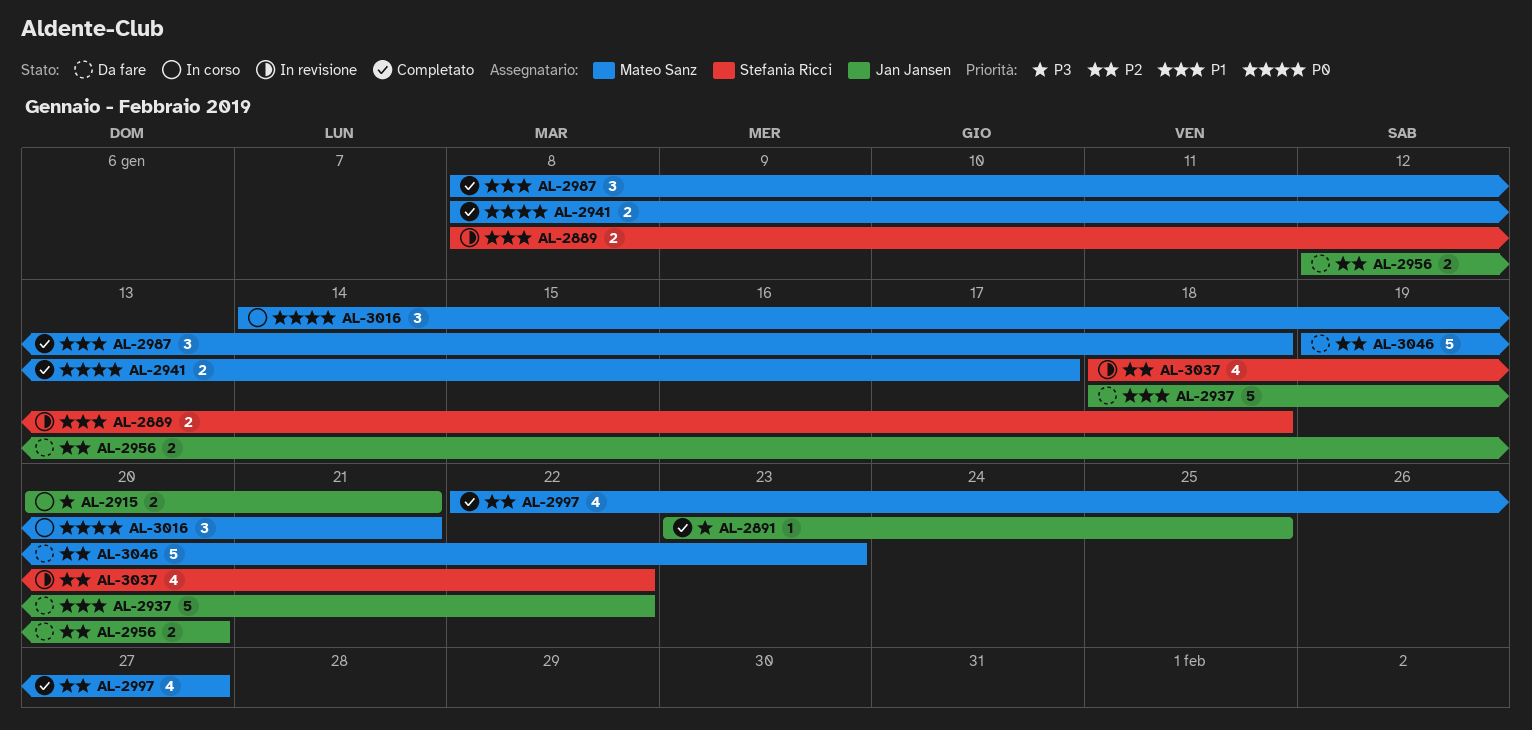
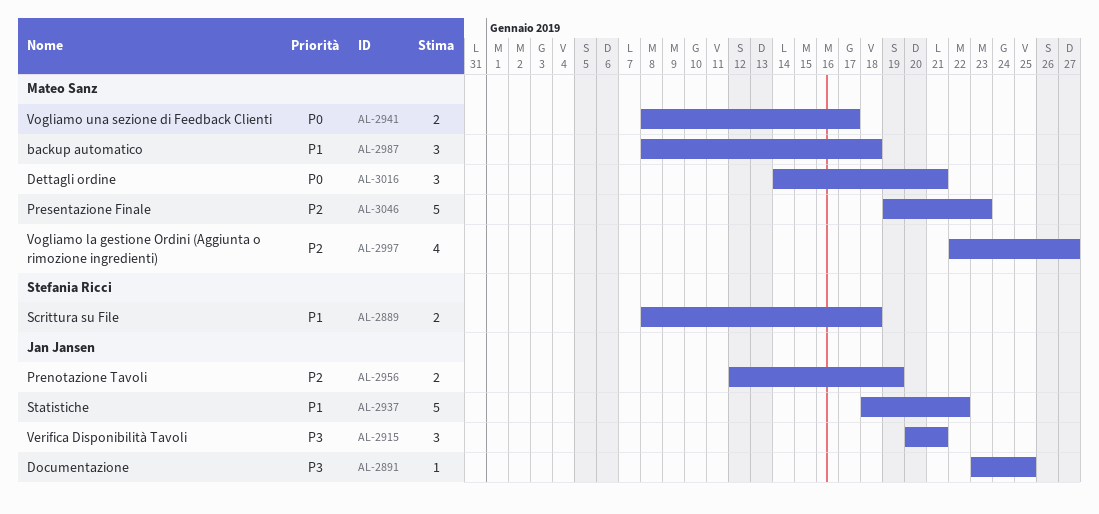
AL-2915, estimate: 2 -> 3
AL-2956, due: Jan 20 -> Jan 19
AL-3037: present -> none

